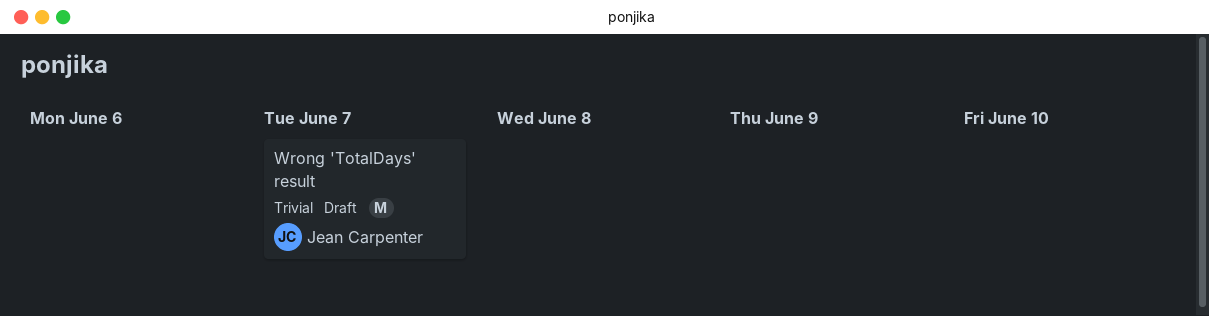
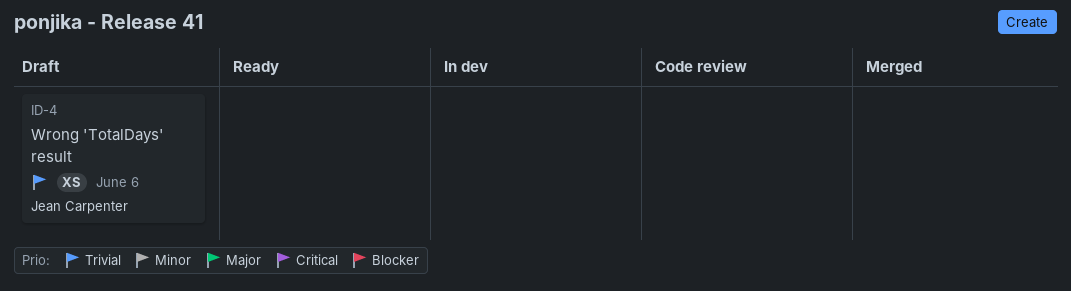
Wrong 'TotalDays' result, estimate: M -> XS
Wrong 'TotalDays' result, due: Jun 7 -> Jun 6

